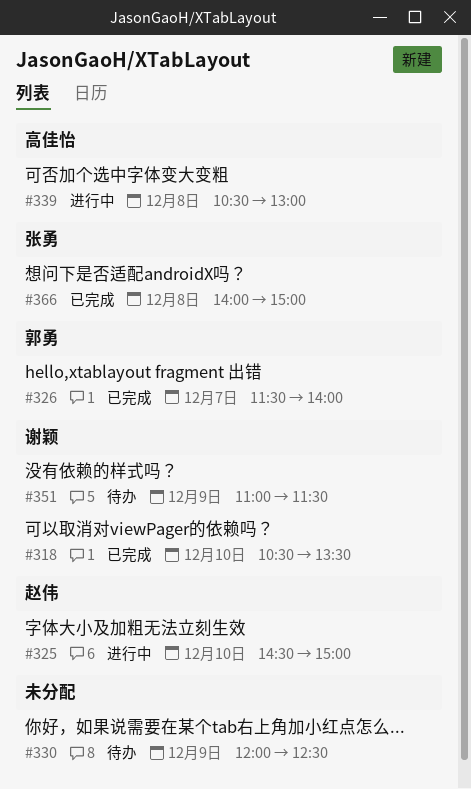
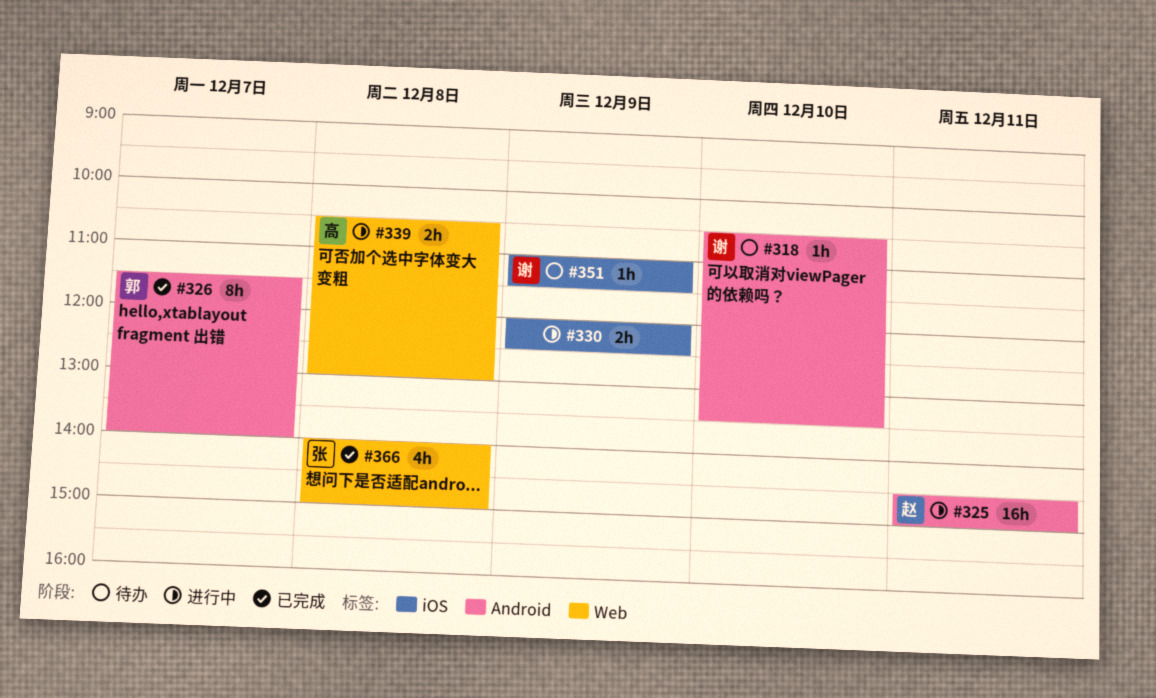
#318, status: 已完成 -> 待办
#325, day: Dec 10 -> Dec 11
#330, status: 待办 -> 进行中

